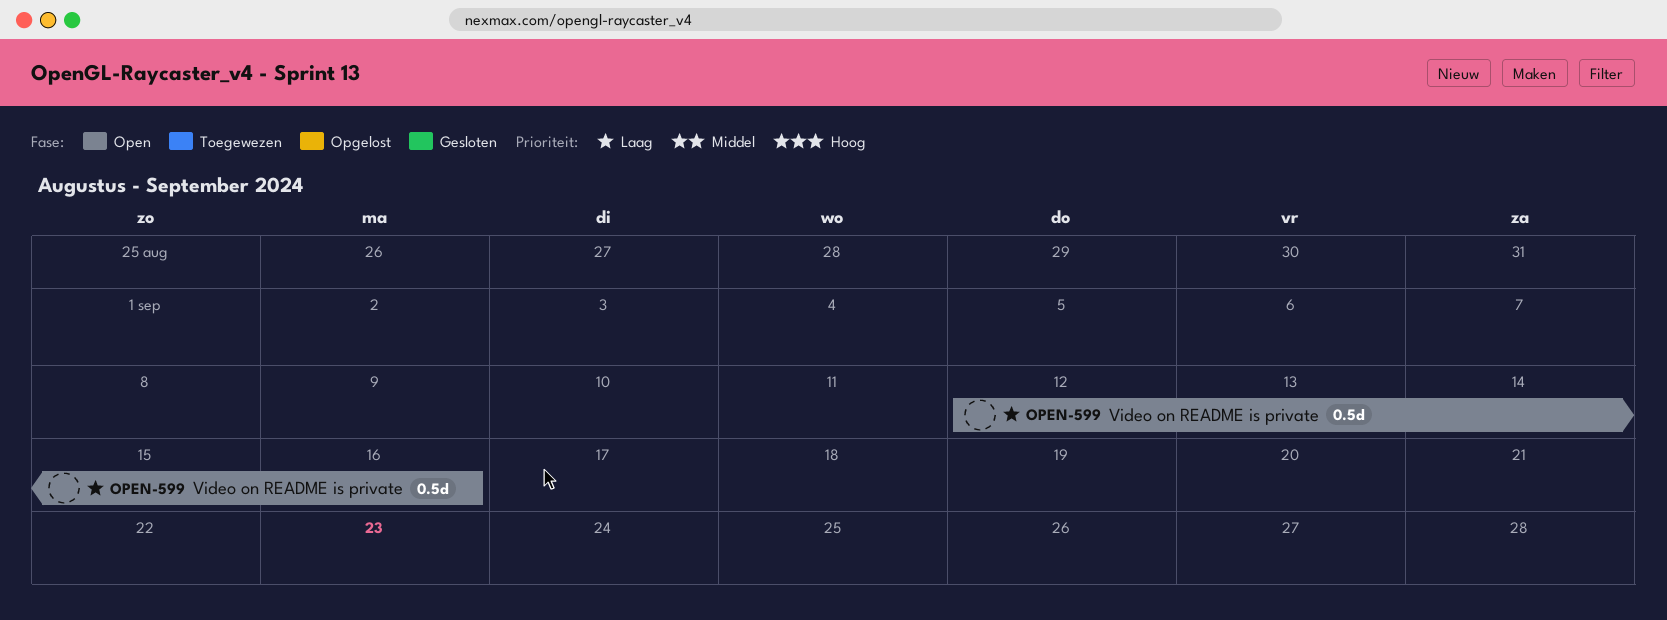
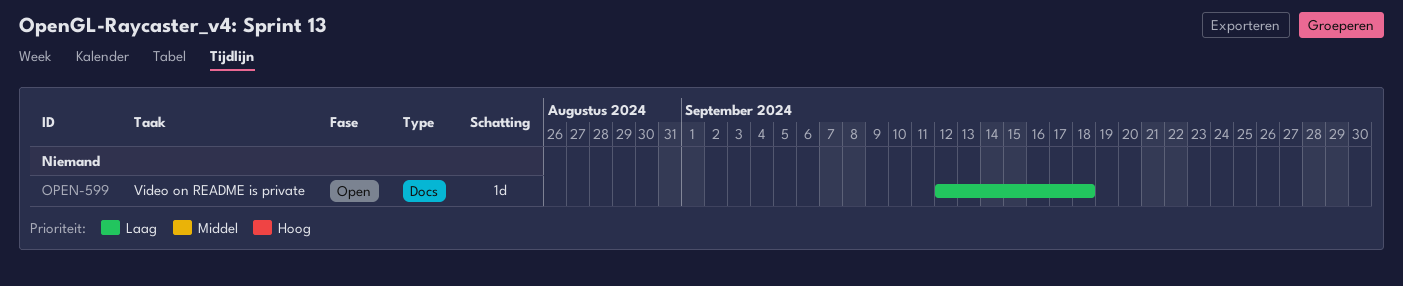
OPEN-599, estimate: 0.5d -> 1d
OPEN-599, due: Sep 16 -> Sep 18

